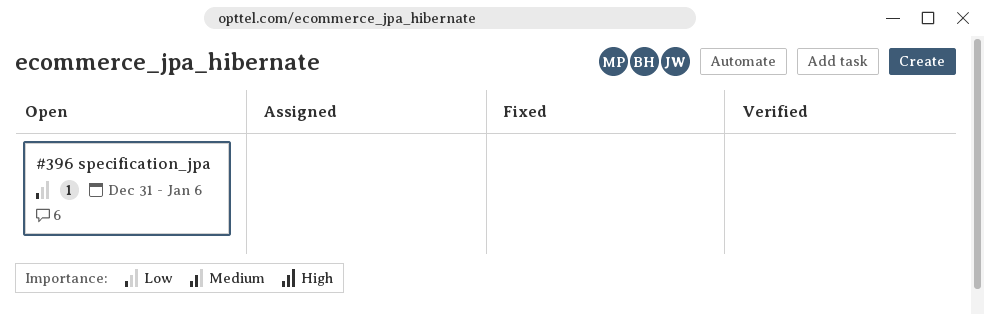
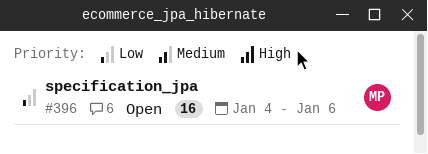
#396, estimate: 1 -> 16
#396, start: Dec 31 -> Jan 4

